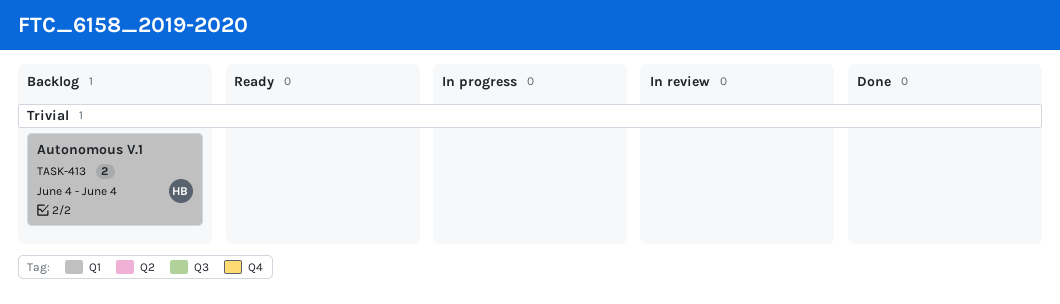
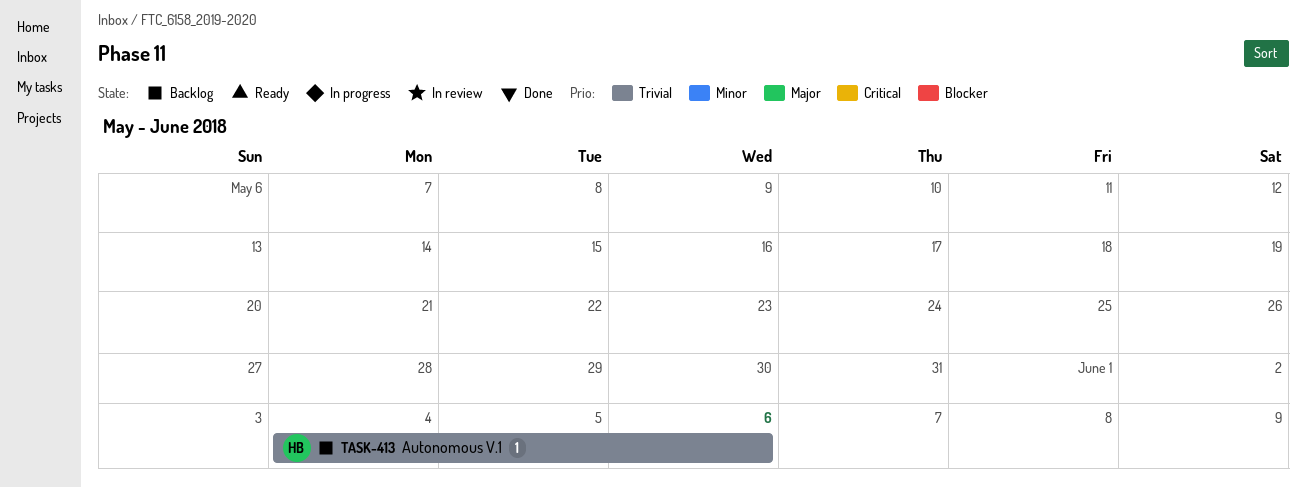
TASK-413, estimate: 2 -> 1
TASK-413, due: Jun 4 -> Jun 6

